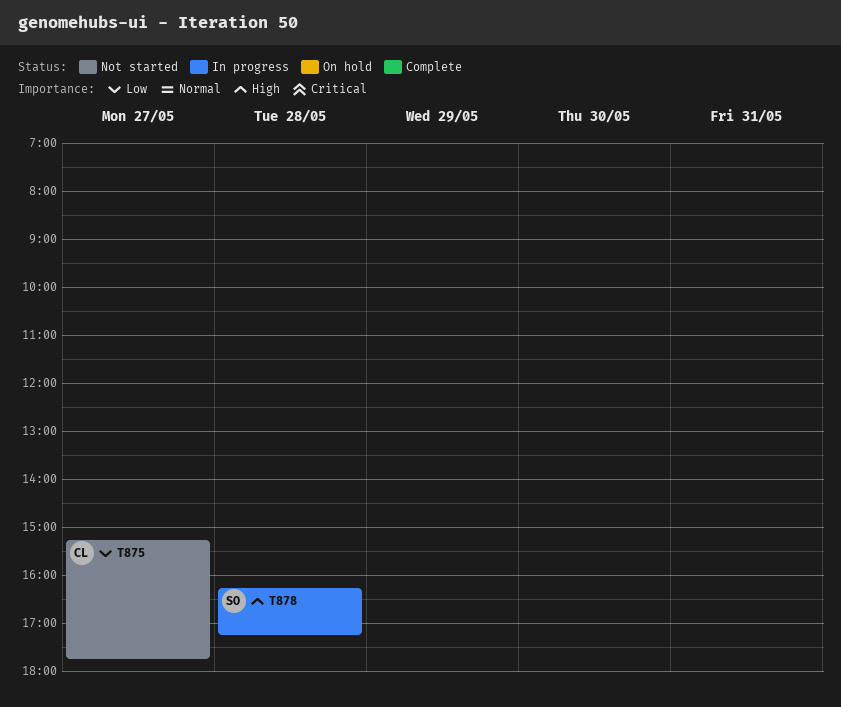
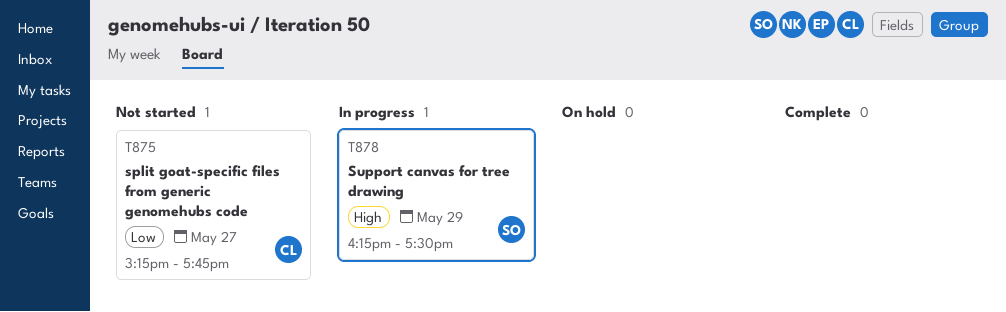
T878, day: May 28 -> May 29
T878, ends: 17:15 -> 17:30

